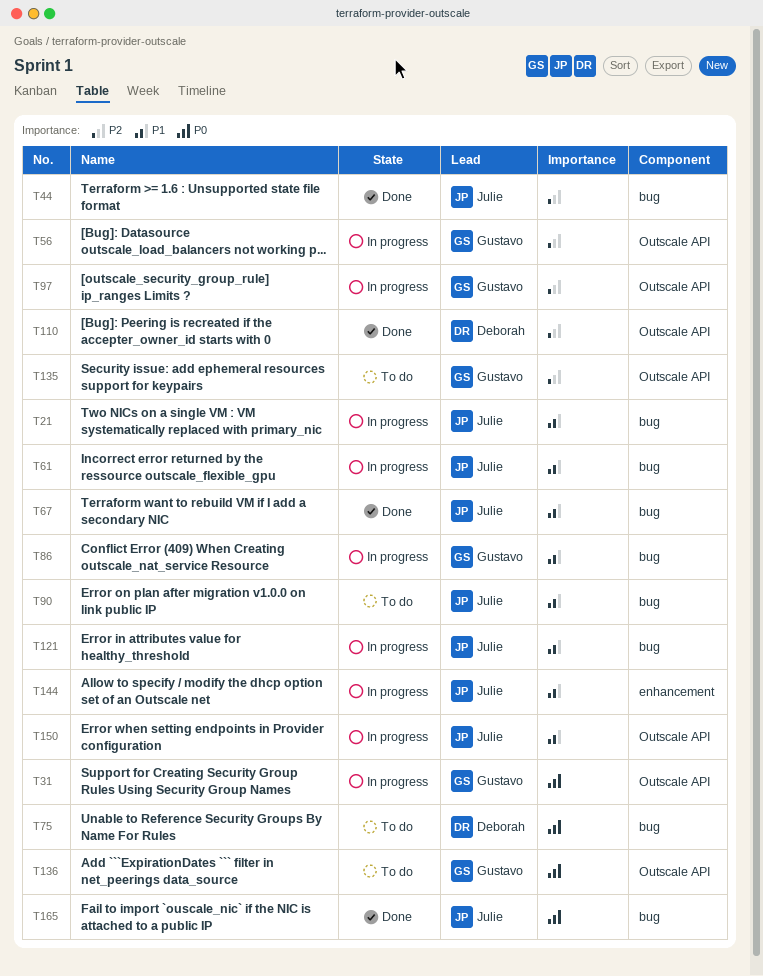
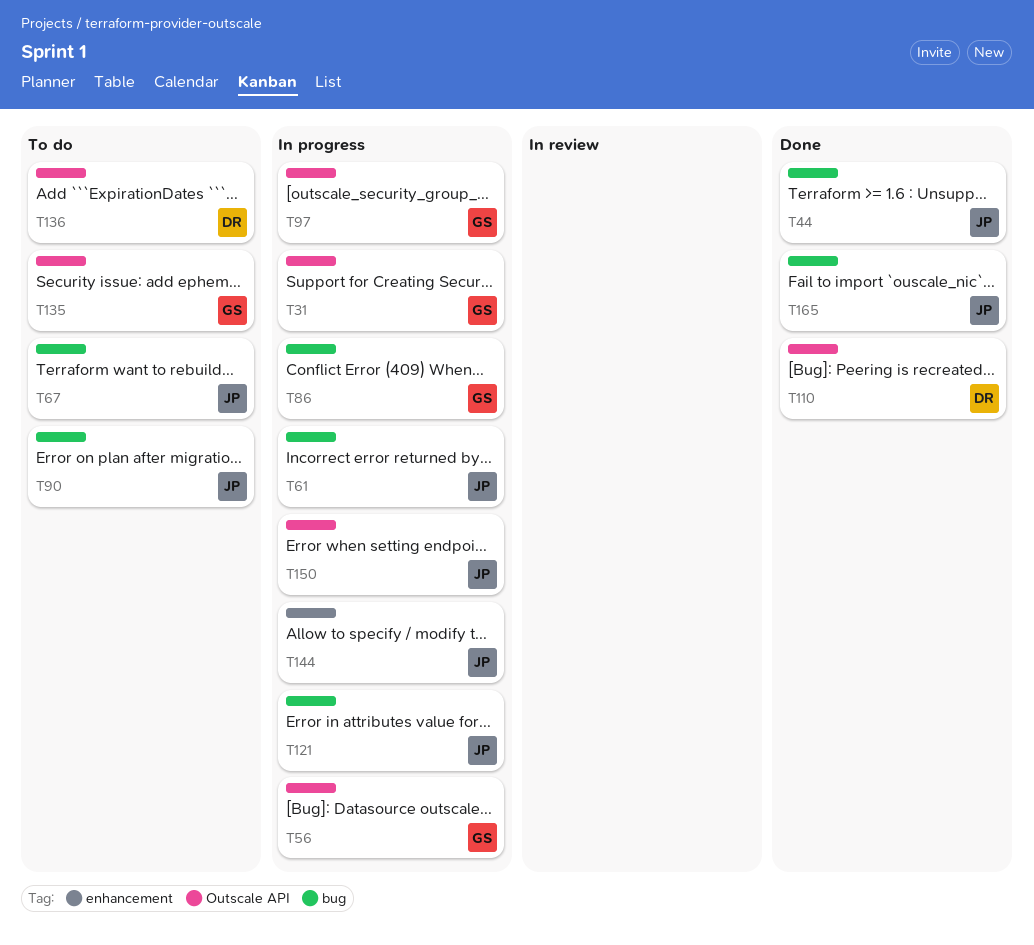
T21: present -> none
T67, status: Done -> To do
T75: present -> none
T136, owner: Gustavo -> Deborah

